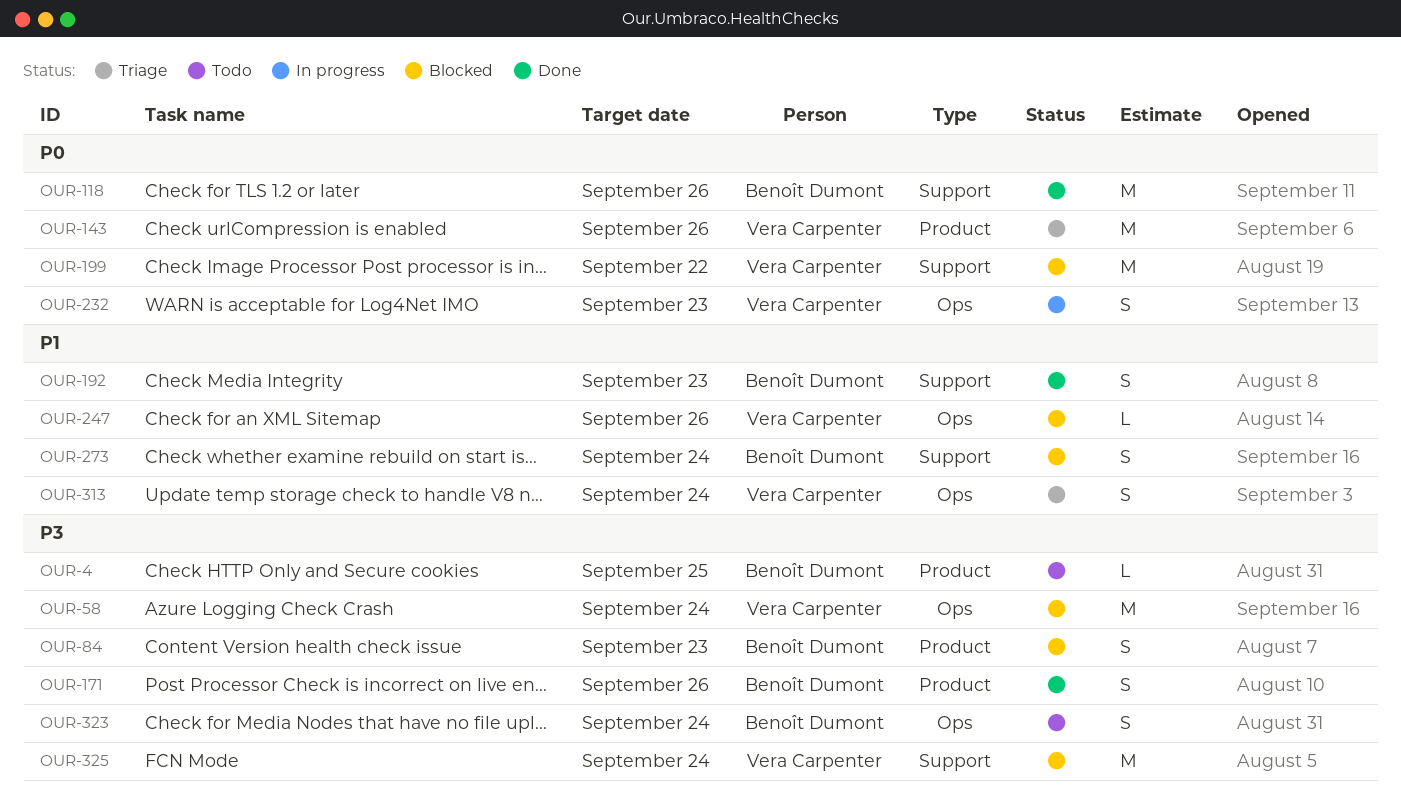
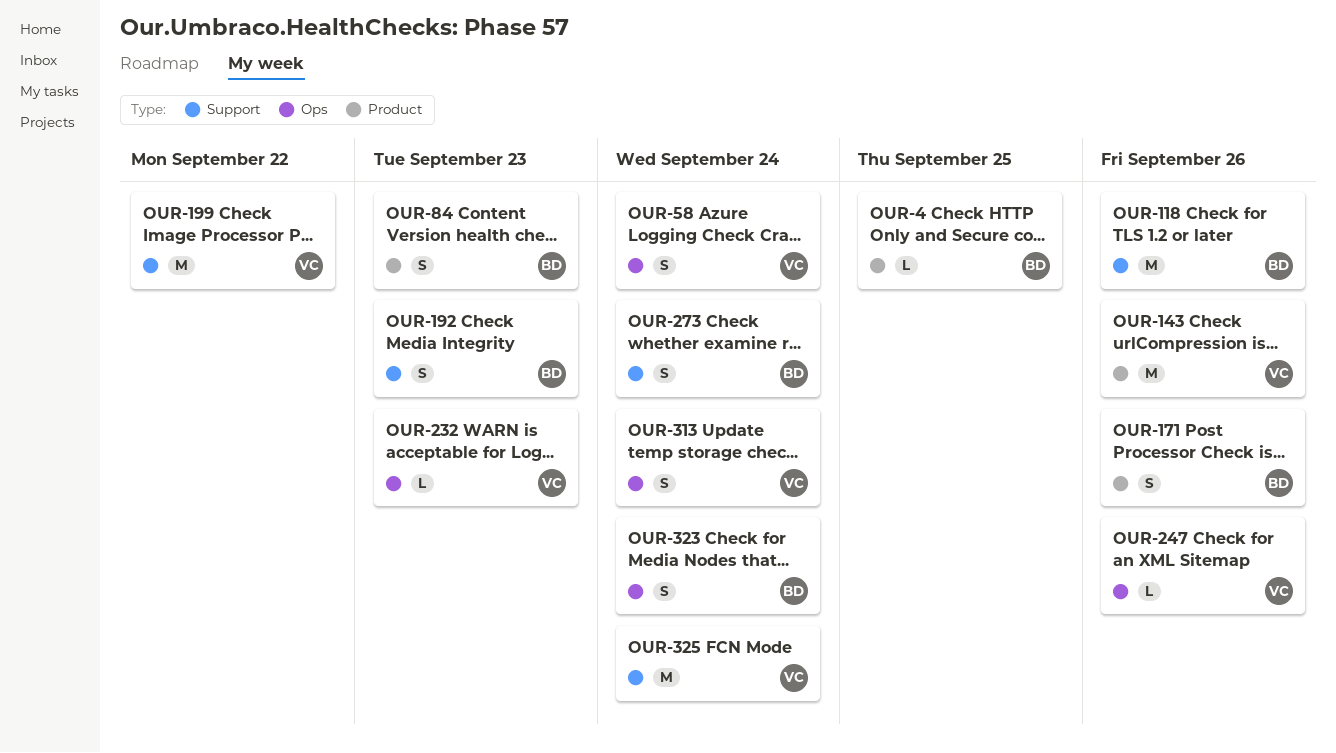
OUR-58, estimate: M -> S
OUR-232, estimate: S -> L

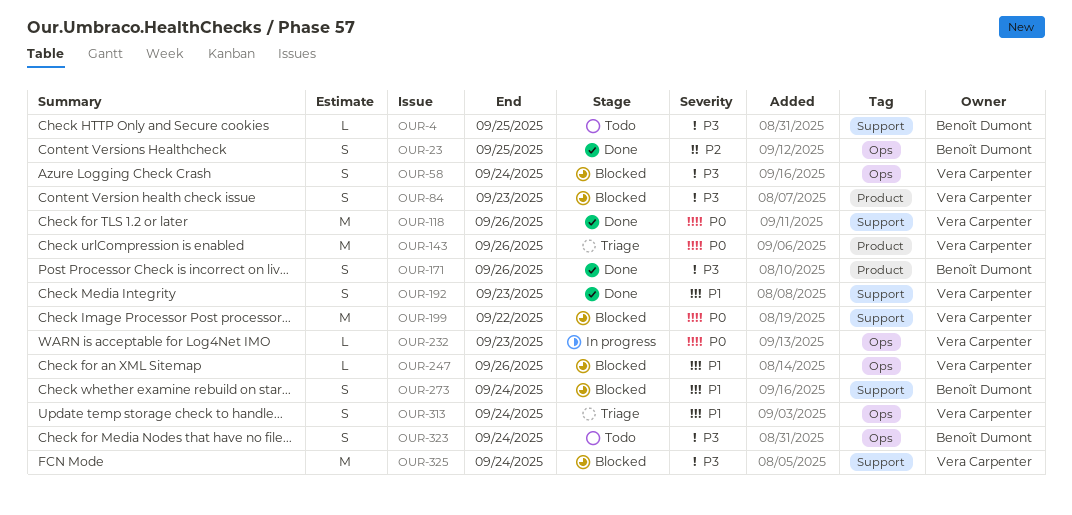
OUR-4, label: Product -> Support
OUR-23: none -> present
OUR-84, owner: Benoît Dumont -> Vera Carpenter
OUR-118, owner: Benoît Dumont -> Vera Carpenter
OUR-192, owner: Benoît Dumont -> Vera Carpenter

